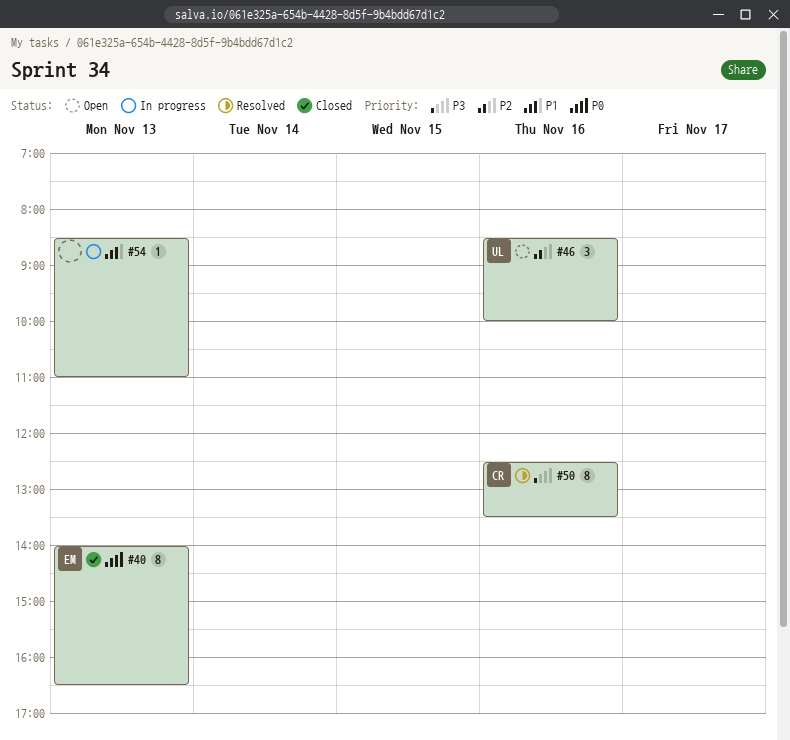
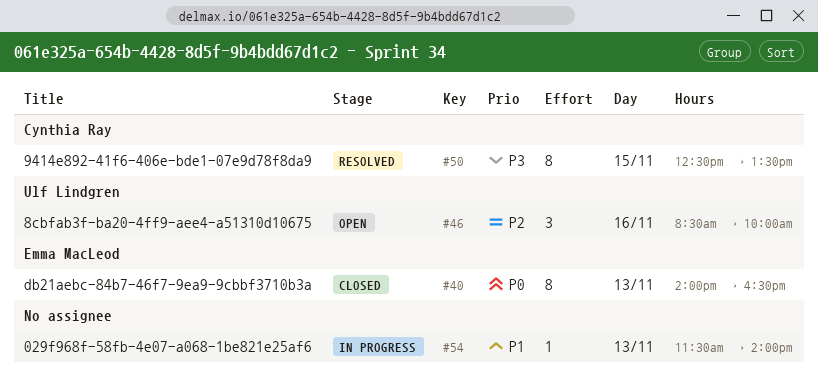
#50, day: Nov 16 -> Nov 15
#54, begins: 08:30 -> 11:30
#54, ends: 11:00 -> 14:00

